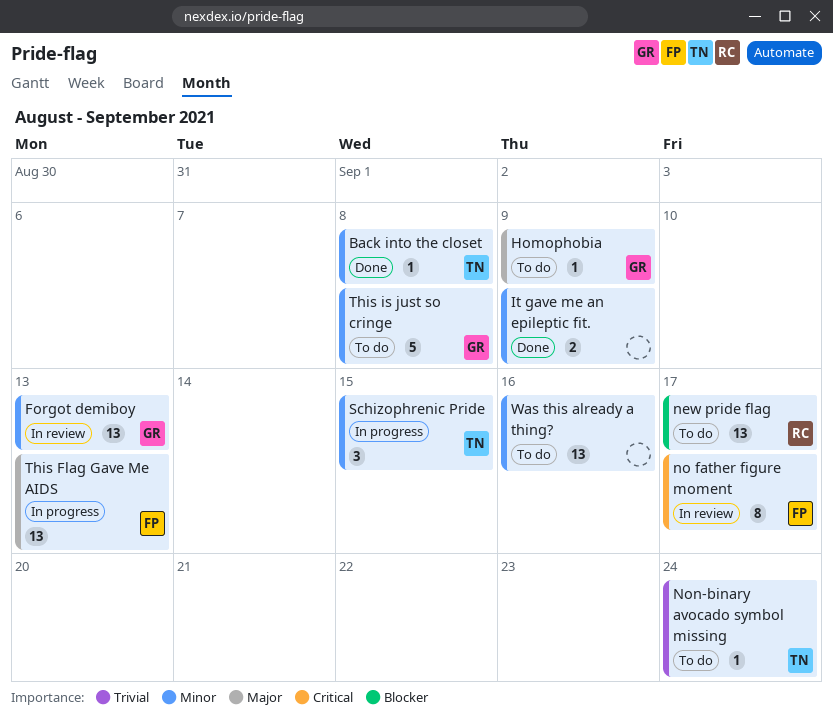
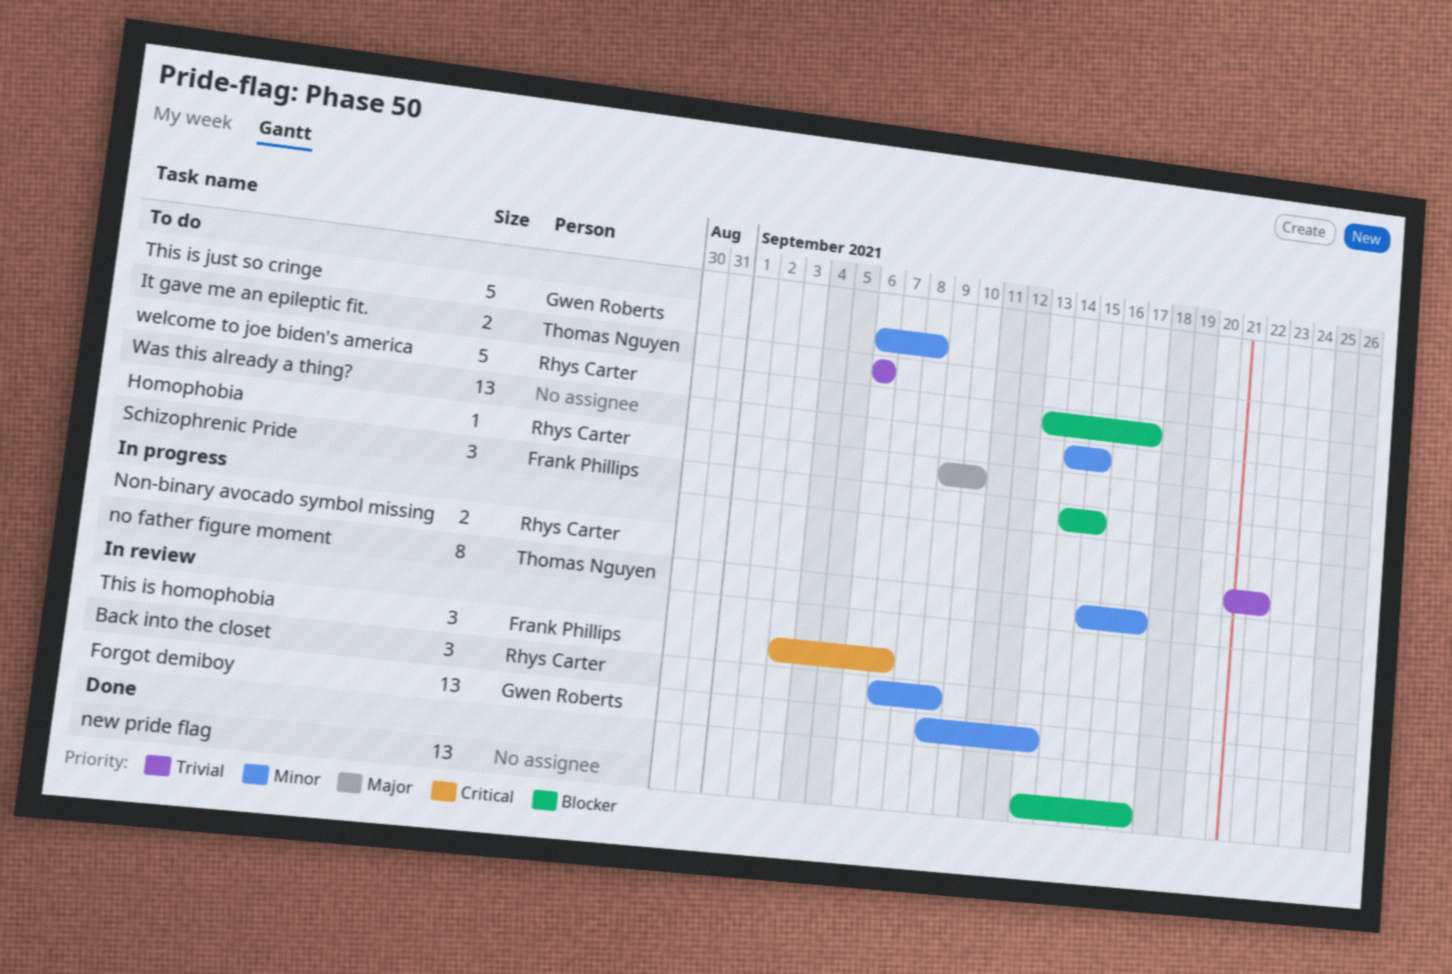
Back into the closet, status: Done -> In review
Back into the closet, owner: Thomas Nguyen -> Rhys Carter
Back into the closet, estimate: 1 -> 3
Back into the closet, due: Sep 8 -> Sep 9
Homophobia, owner: Gwen Roberts -> Rhys Carter
Homophobia, due: Sep 9 -> Sep 10
It gave me an epileptic fit., status: Done -> To do
It gave me an epileptic fit., owner: none -> Thomas Nguyen
It gave me an epileptic fit., priority: Minor -> Trivial
It gave me an epileptic fit., due: Sep 9 -> Sep 6
new pride flag, status: To do -> Done
new pride flag, owner: Rhys Carter -> none
no father figure moment, status: In review -> In progress
no father figure moment, owner: Frank Phillips -> Thomas Nguyen
no father figure moment, priority: Critical -> Minor
Non-binary avocado symbol missing, status: To do -> In progress
Non-binary avocado symbol missing, owner: Thomas Nguyen -> Rhys Carter
Non-binary avocado symbol missing, estimate: 1 -> 2
Non-binary avocado symbol missing, due: Sep 24 -> Sep 22
Schizophrenic Pride, status: In progress -> To do
Schizophrenic Pride, owner: Thomas Nguyen -> Frank Phillips
Schizophrenic Pride, priority: Minor -> Blocker
This Flag Gave Me AIDS: present -> none
This is homophobia: none -> present
Was this already a thing?, due: Sep 16 -> Sep 15
welcome to joe biden's america: none -> present

